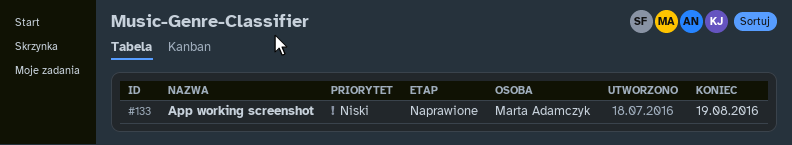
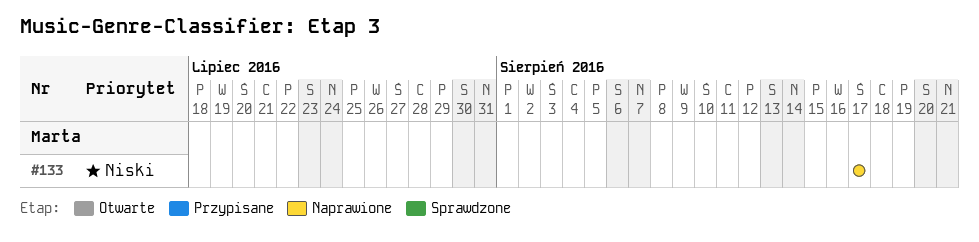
#133, due: Aug 19 -> Aug 17

